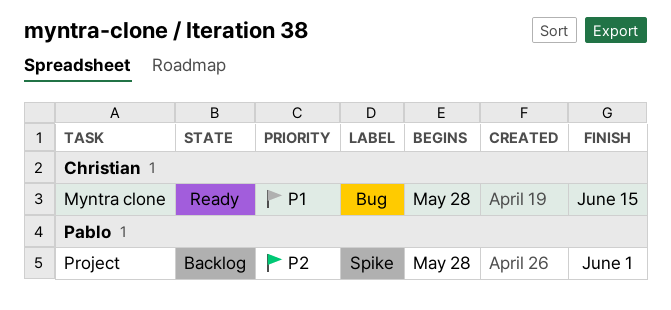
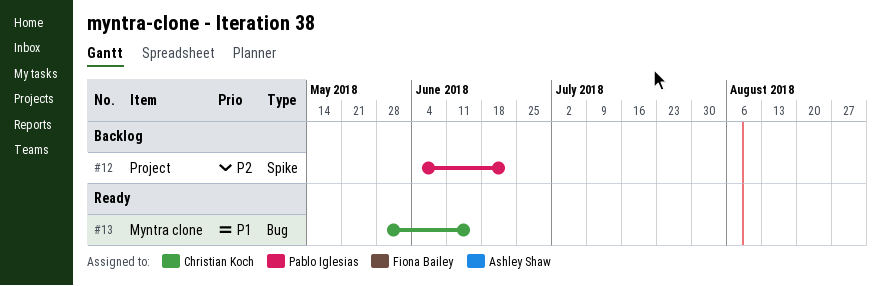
Project, start: May 28 -> Jun 4
Project, due: Jun 1 -> Jun 22

